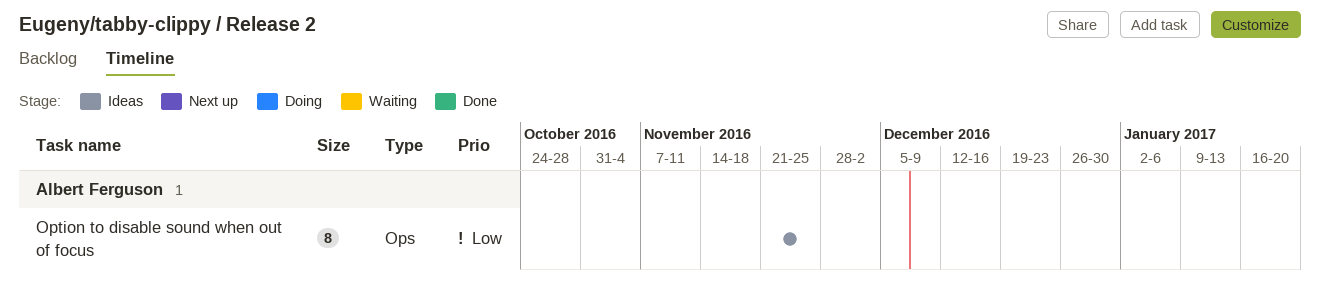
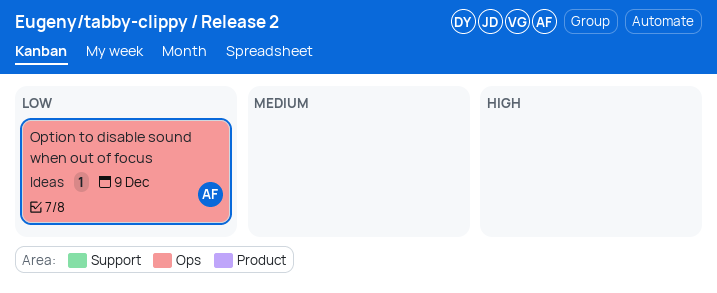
Option to disable sound when out of focus, estimate: 8 -> 1
Option to disable sound when out of focus, due: Nov 25 -> Dec 9

